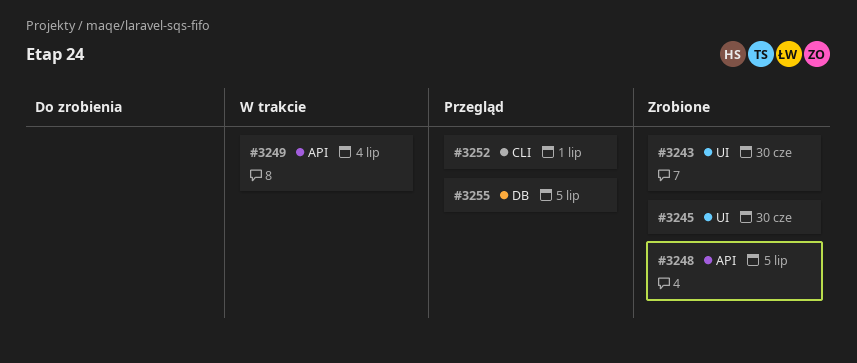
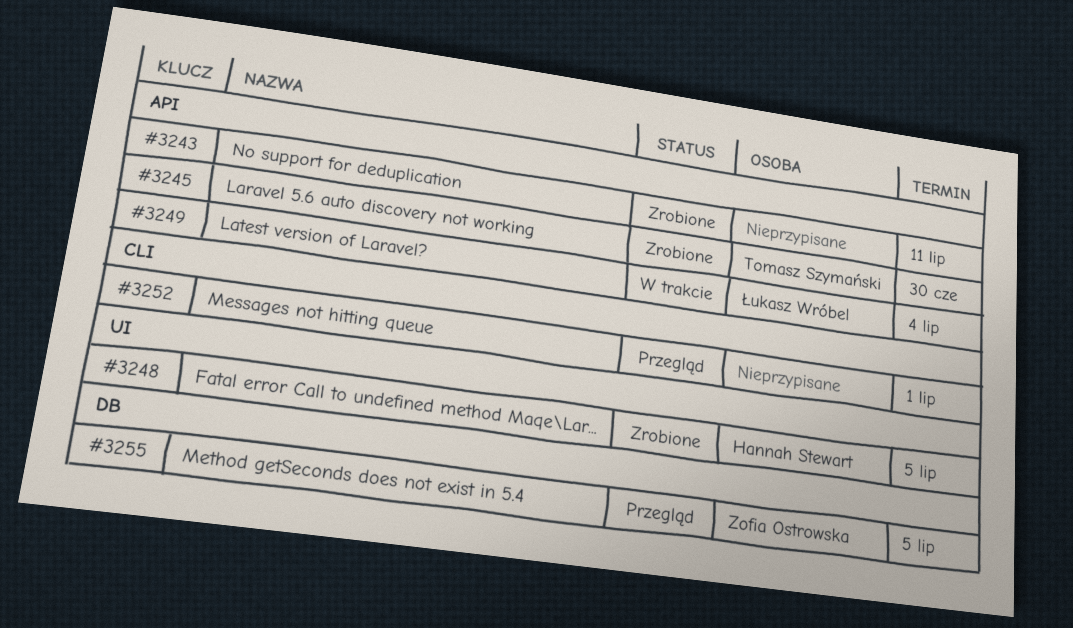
#3243, label: UI -> API
#3243, due: Jun 30 -> Jul 11
#3245, label: UI -> API
#3248, label: API -> UI

